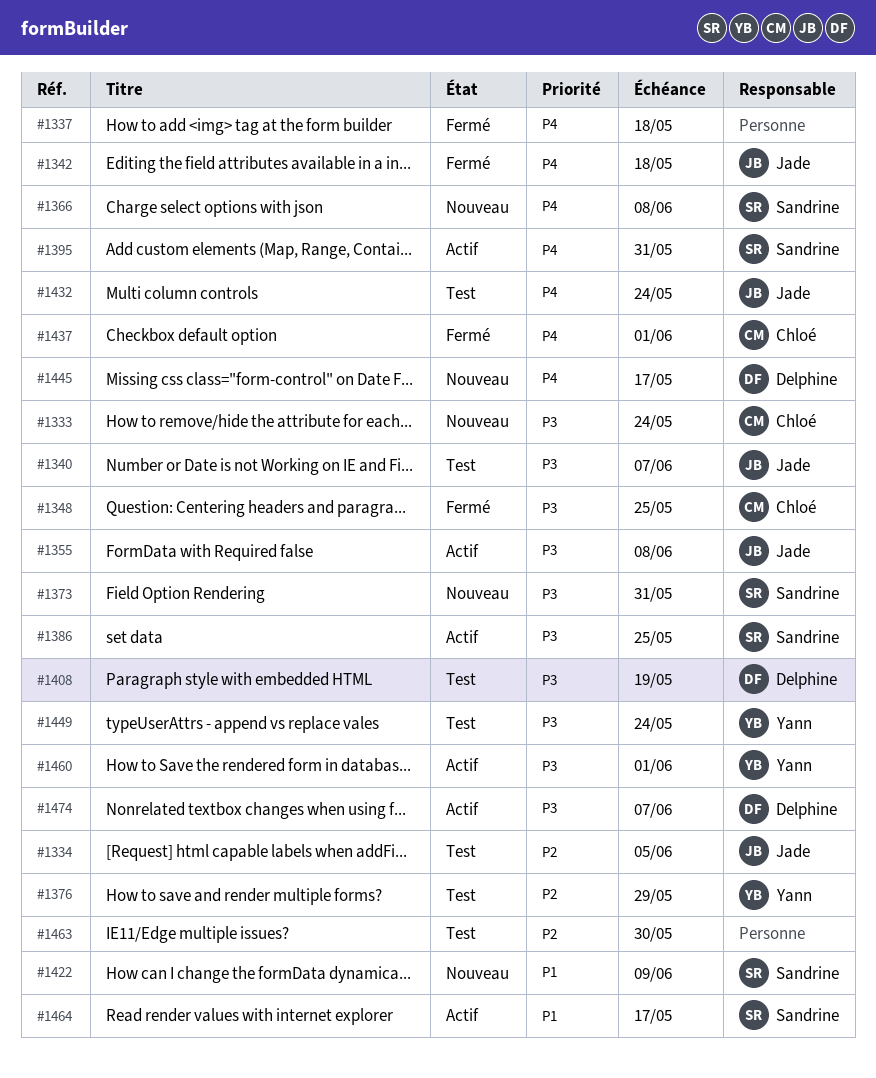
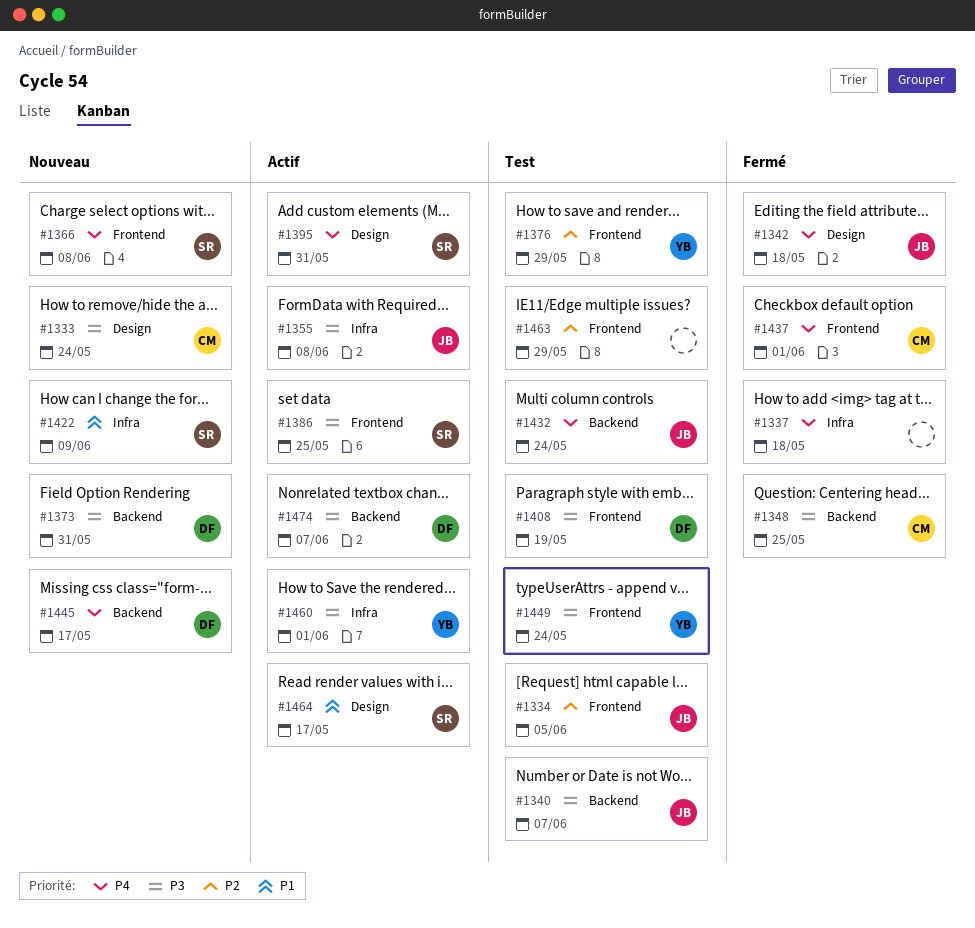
#1373, owner: Sandrine -> Delphine
#1463, due: May 30 -> May 29

